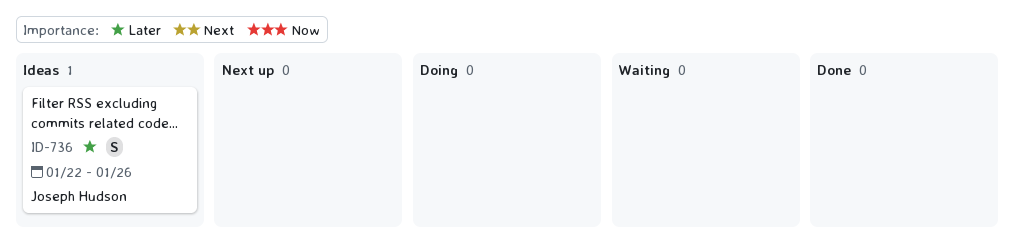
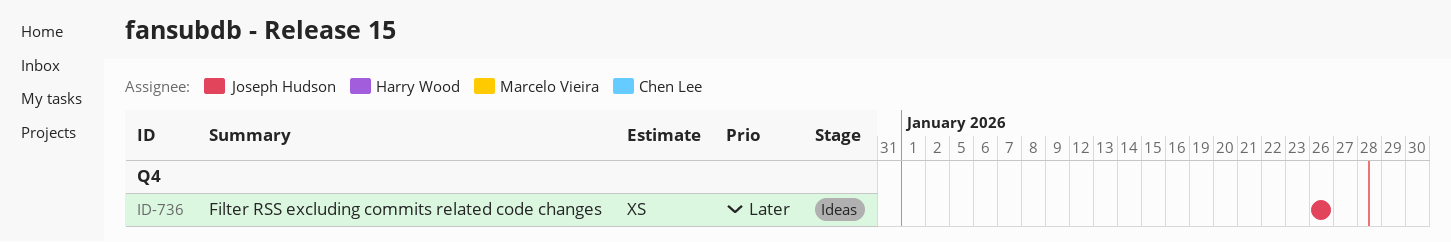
ID-736, estimate: S -> XS
ID-736, start: Jan 22 -> Jan 26

